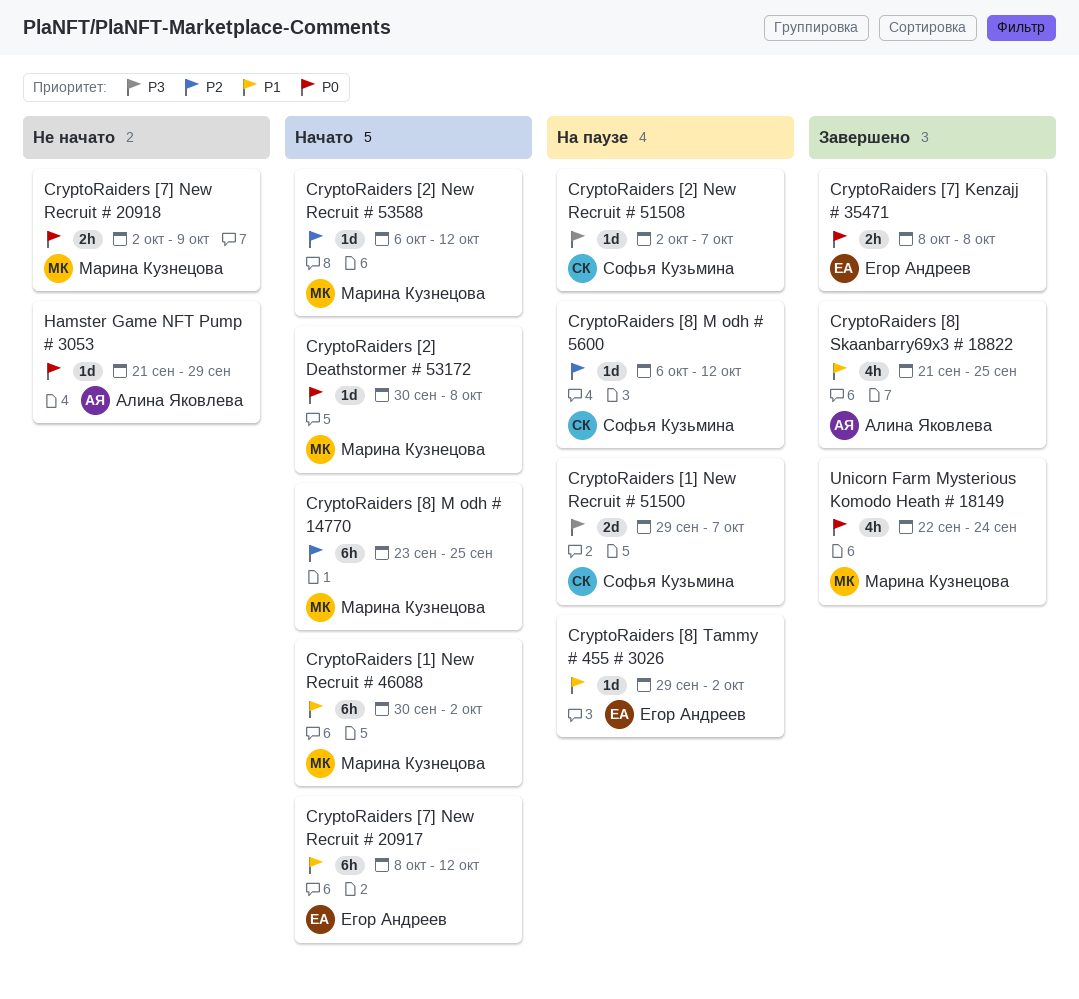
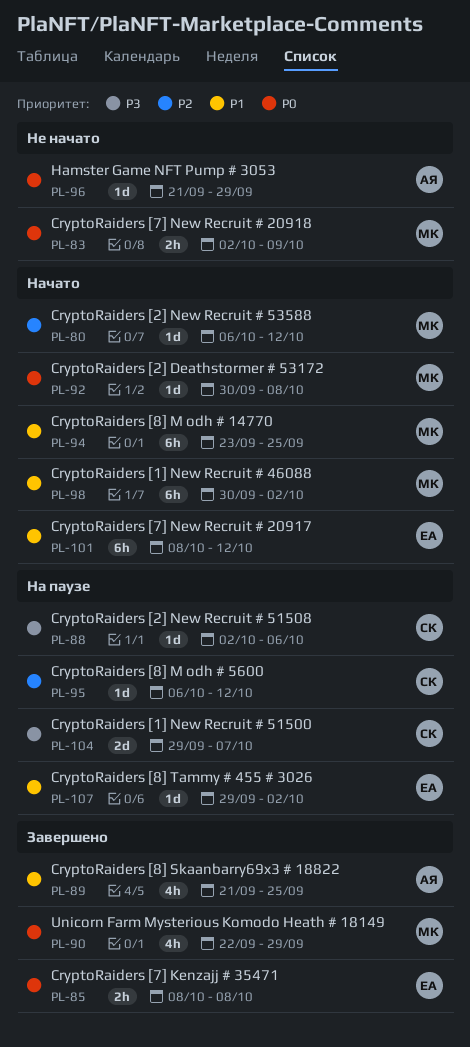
CryptoRaiders [2] New Recruit # 51508, due: Oct 7 -> Oct 6
CryptoRaiders [8] M odh # 14770, priority: P2 -> P1
Unicorn Farm Mysterious Komodo Heath # 18149, due: Sep 24 -> Sep 29

